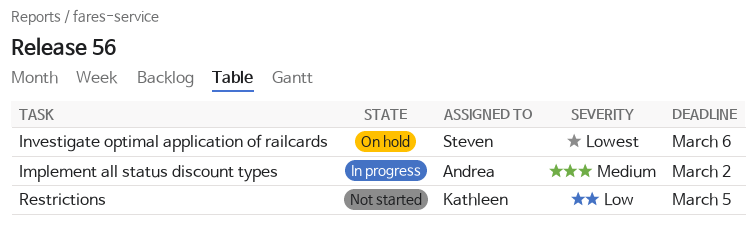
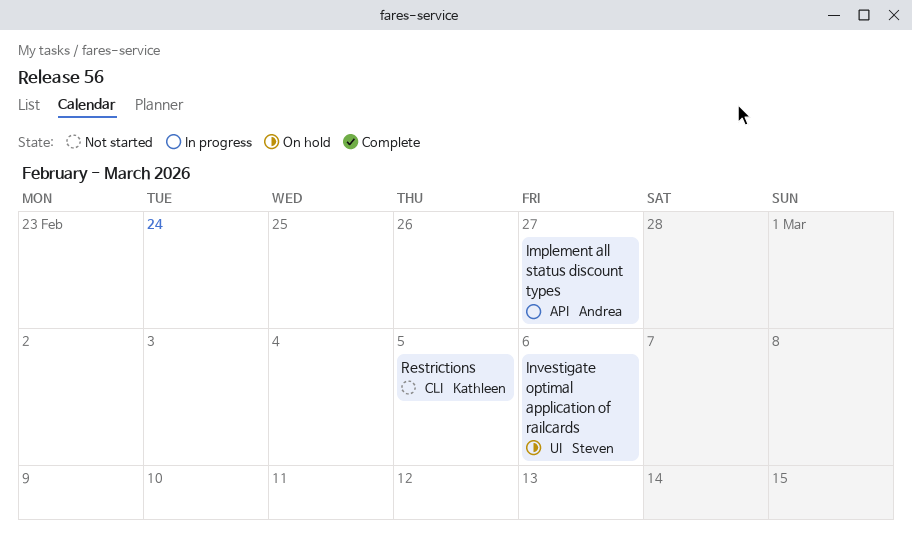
Implement all status discount types, due: Mar 2 -> Feb 27

